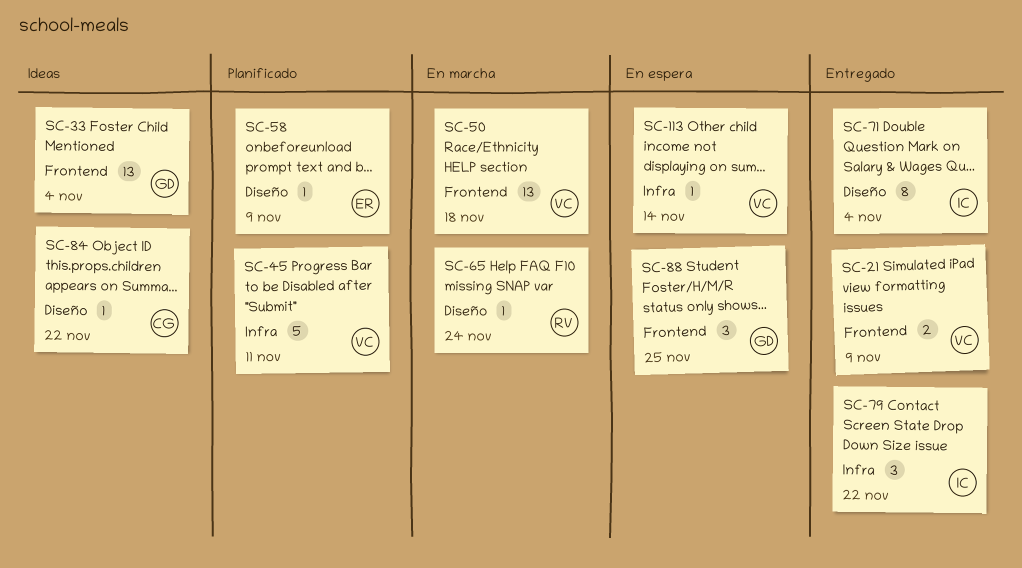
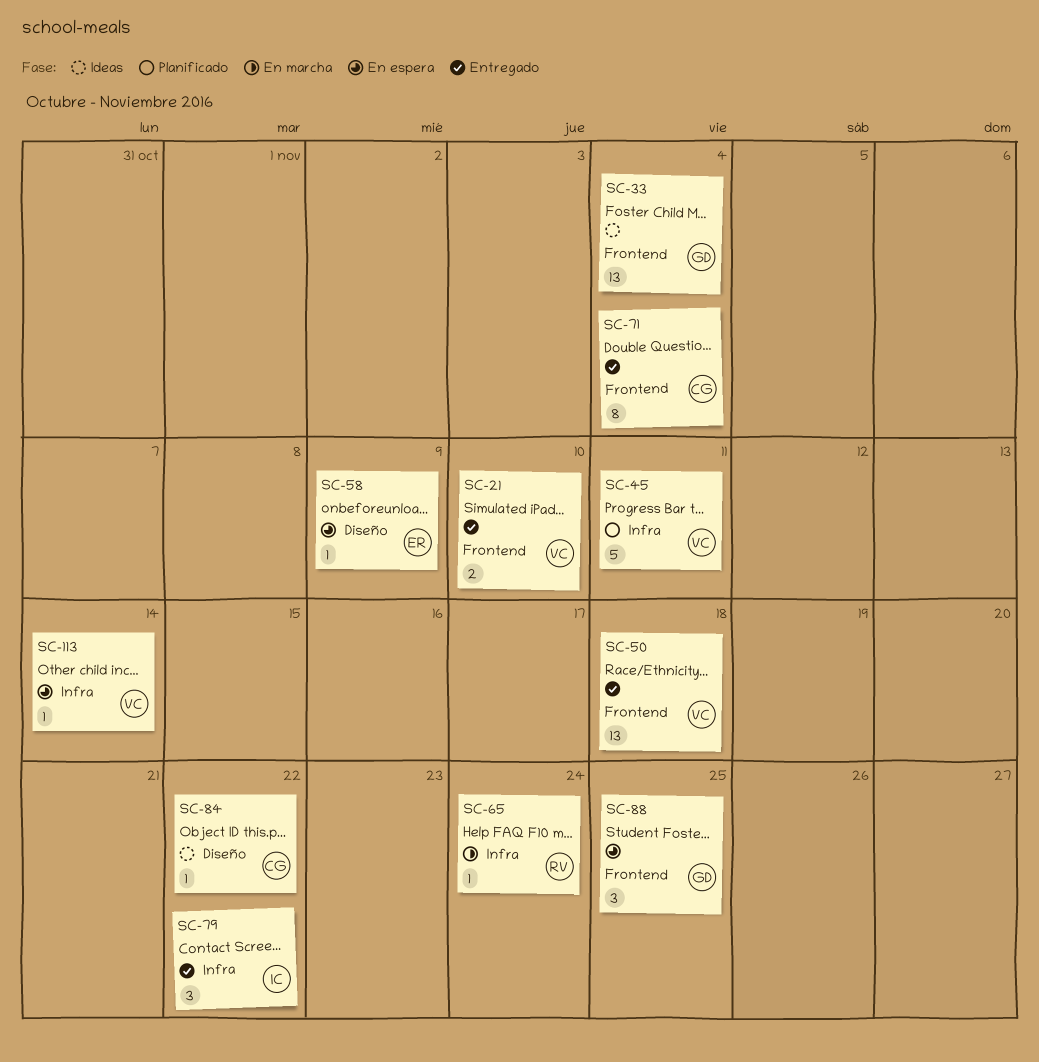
SC-21, due: Nov 9 -> Nov 10
SC-50, status: En marcha -> Entregado
SC-58, status: Planificado -> En espera
SC-65, label: Diseño -> Infra
SC-71, owner: IC -> CG
SC-71, label: Diseño -> Frontend

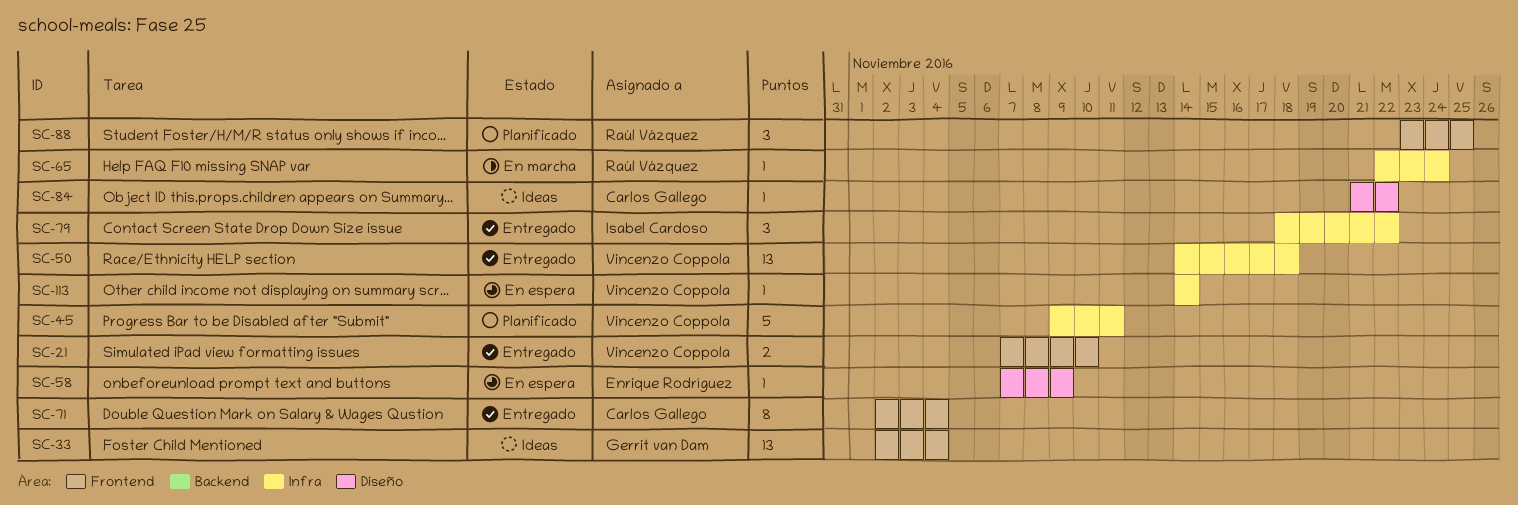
SC-50, label: Frontend -> Infra
SC-88, status: En espera -> Planificado
SC-88, owner: Gerrit van Dam -> Raúl Vázquez

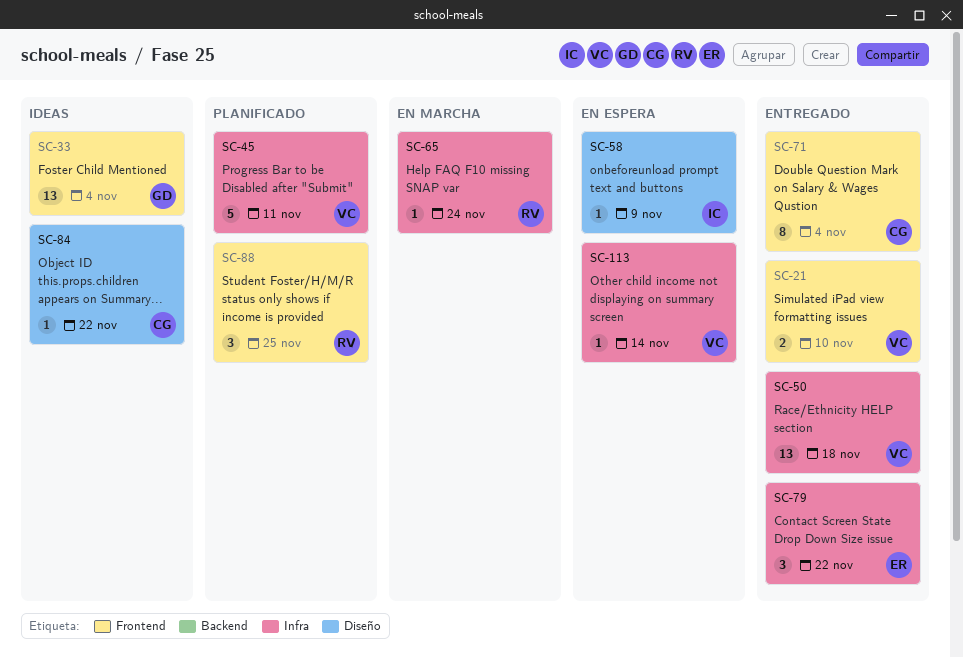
SC-58, owner: Enrique Rodríguez -> Isabel Cardoso
SC-79, owner: Isabel Cardoso -> Enrique Rodríguez

